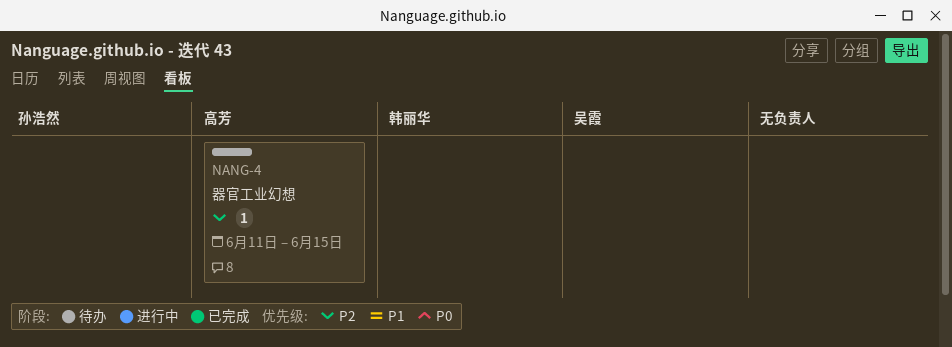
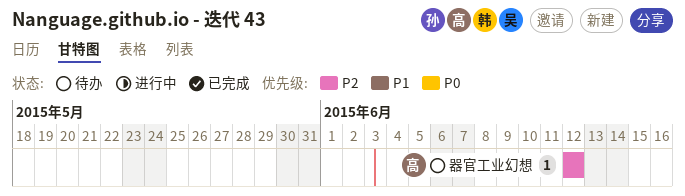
器官工业幻想, start: Jun 11 -> Jun 12
器官工业幻想, due: Jun 15 -> Jun 12

